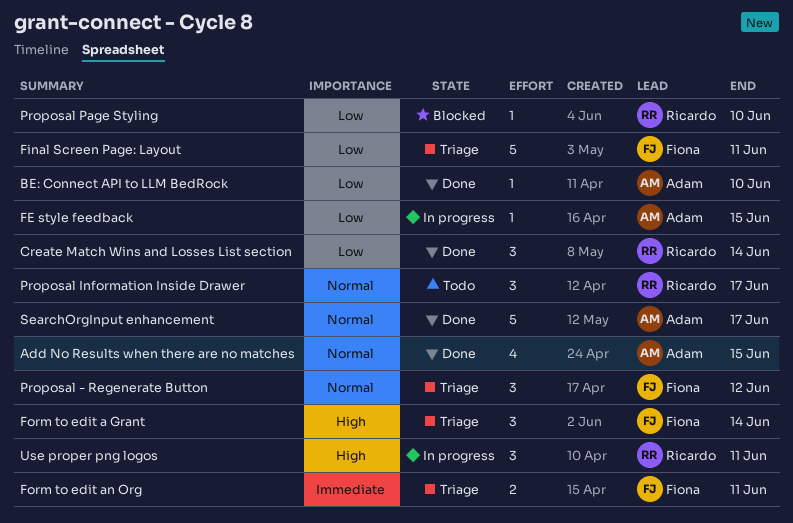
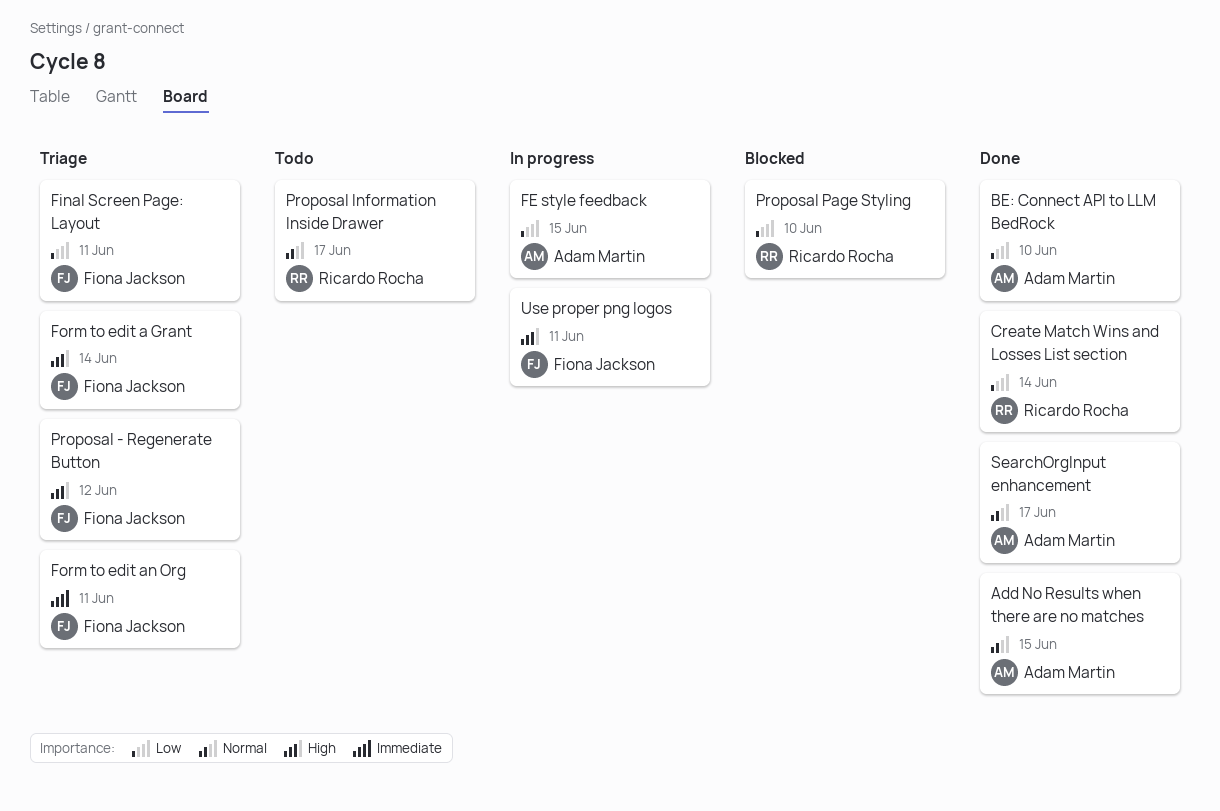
Proposal - Regenerate Button, priority: Normal -> High
Use proper png logos, owner: Ricardo Rocha -> Fiona Jackson

